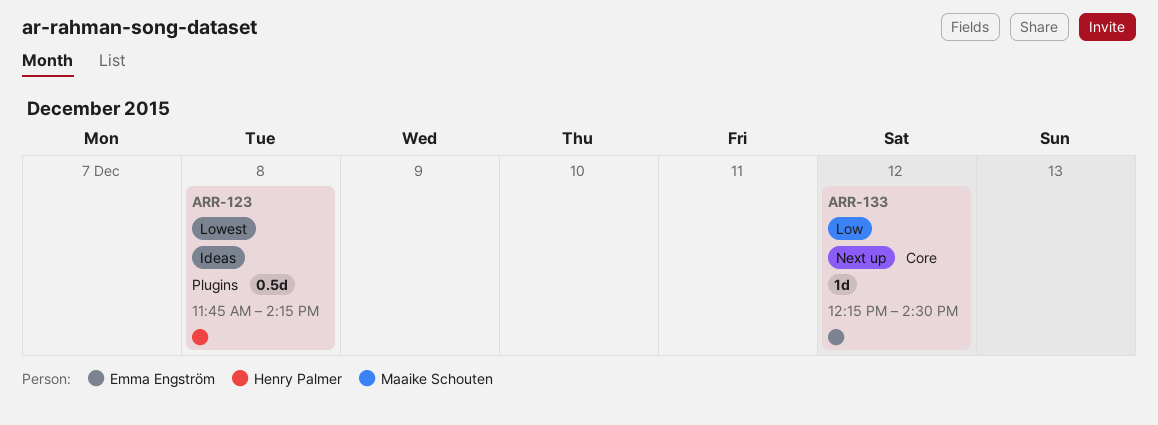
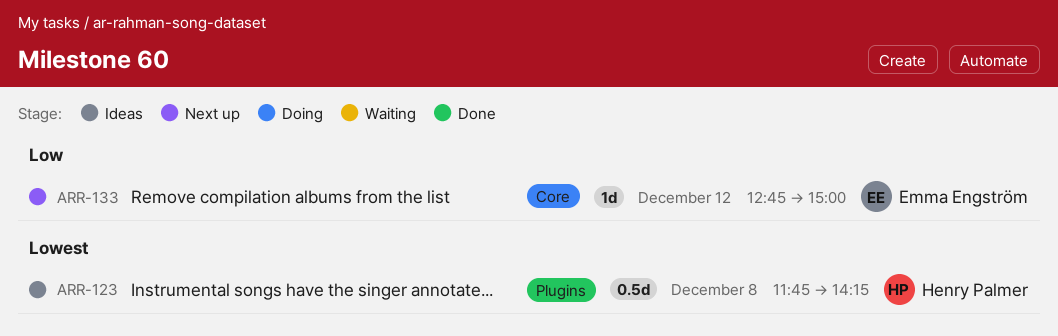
ARR-133, begins: 12:15 -> 12:45
ARR-133, ends: 14:30 -> 15:00

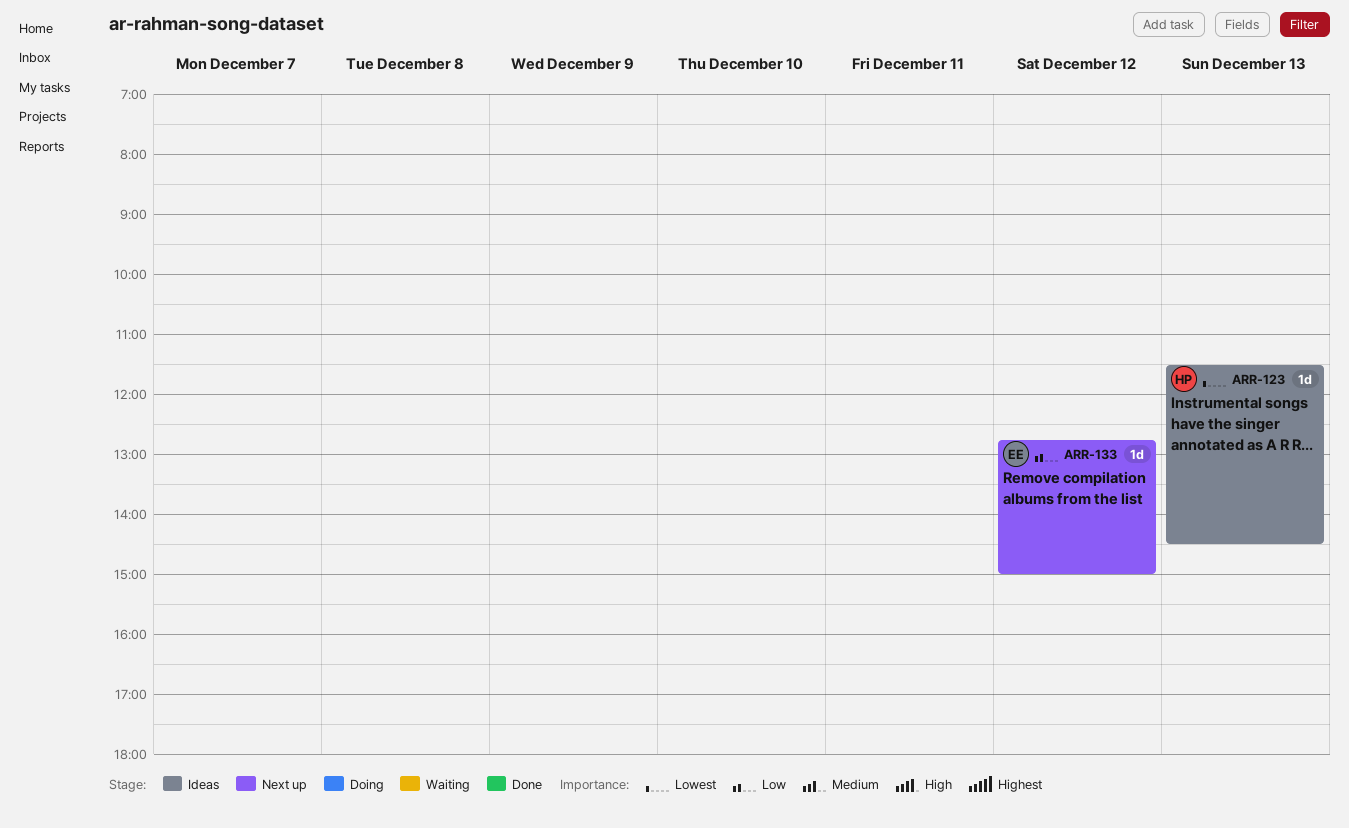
ARR-123, estimate: 0.5d -> 1d
ARR-123, day: Dec 8 -> Dec 13
ARR-123, begins: 11:45 -> 11:30
ARR-123, ends: 14:15 -> 14:30

